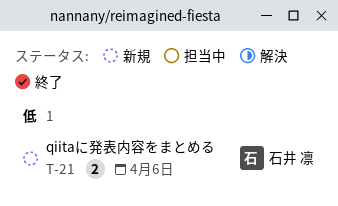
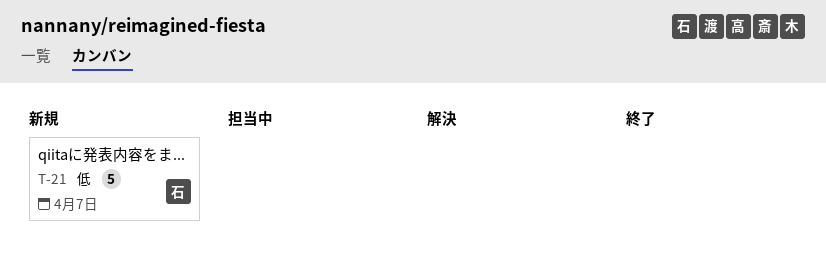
T-21, estimate: 2 -> 5
T-21, due: Apr 6 -> Apr 7

